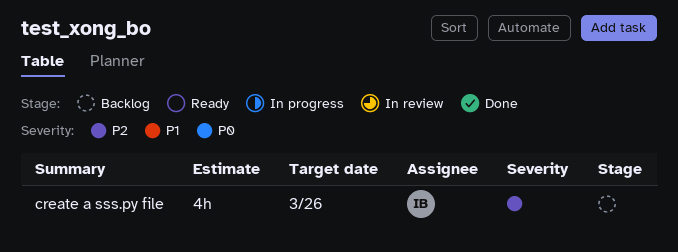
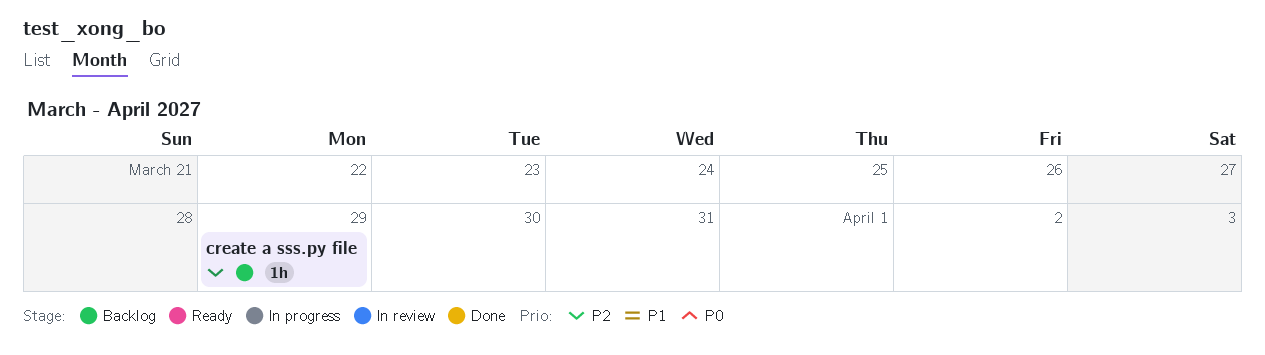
create a sss.py file, estimate: 4h -> 1h
create a sss.py file, due: Mar 26 -> Mar 29

